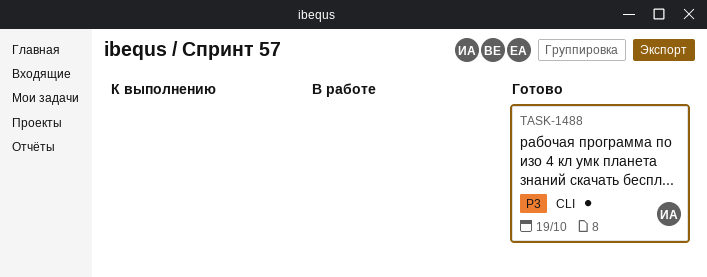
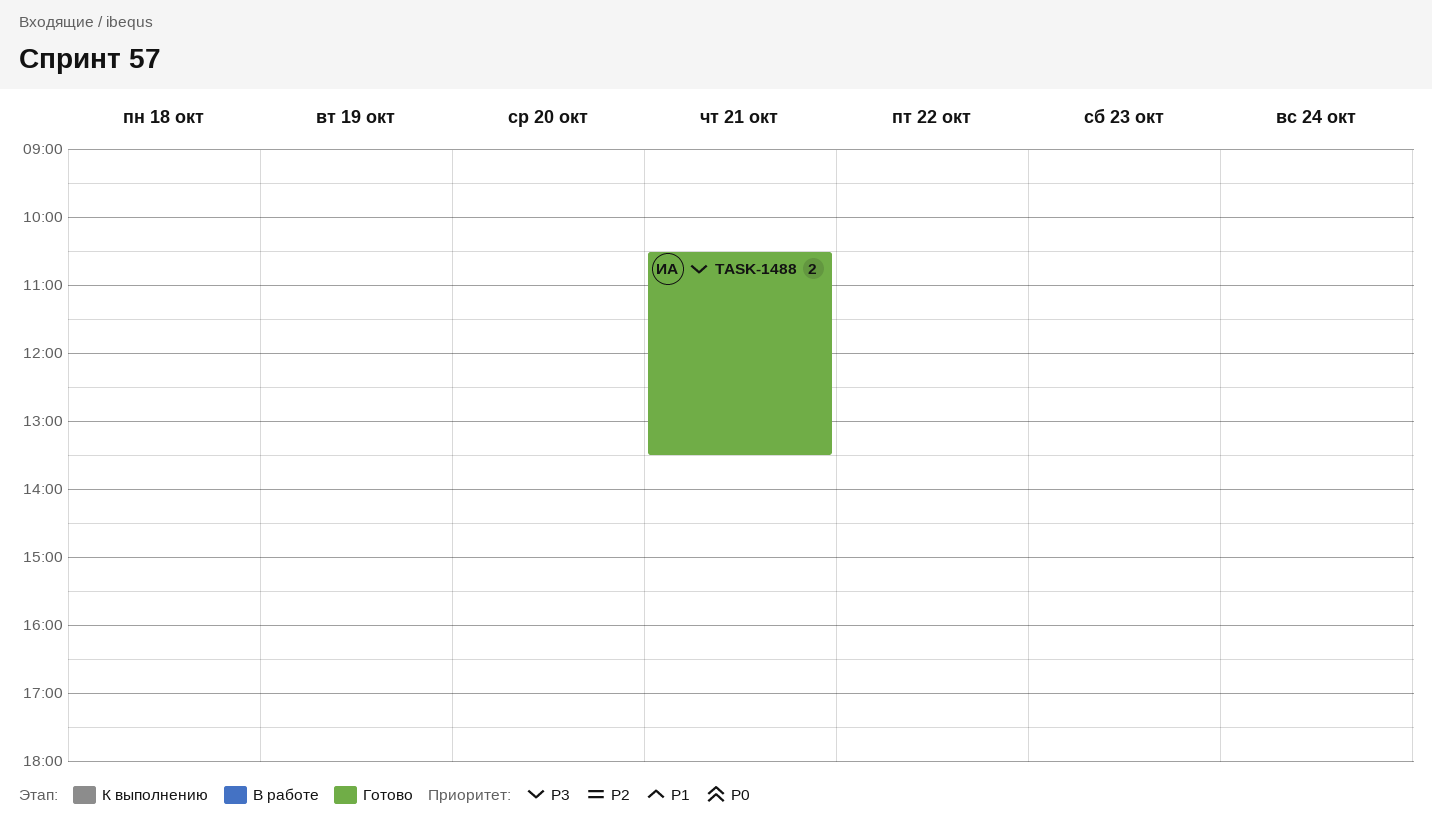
TASK-1488, estimate: 1 -> 2
TASK-1488, day: Oct 19 -> Oct 21

